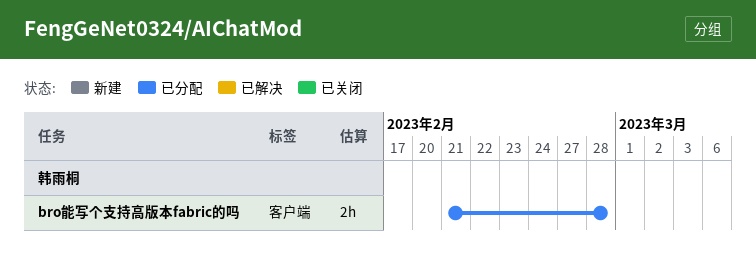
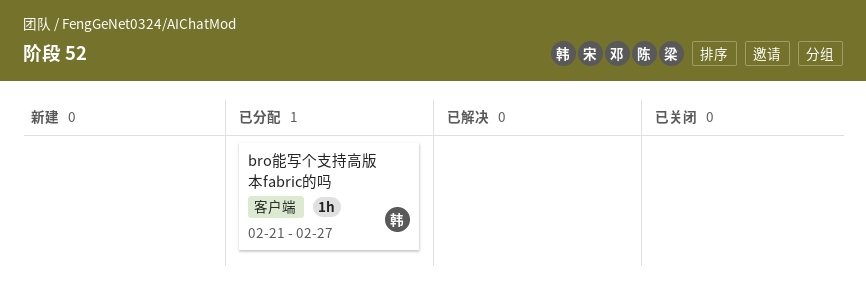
bro能写个支持高版本fabric的吗, estimate: 2h -> 1h
bro能写个支持高版本fabric的吗, due: Feb 28 -> Feb 27

